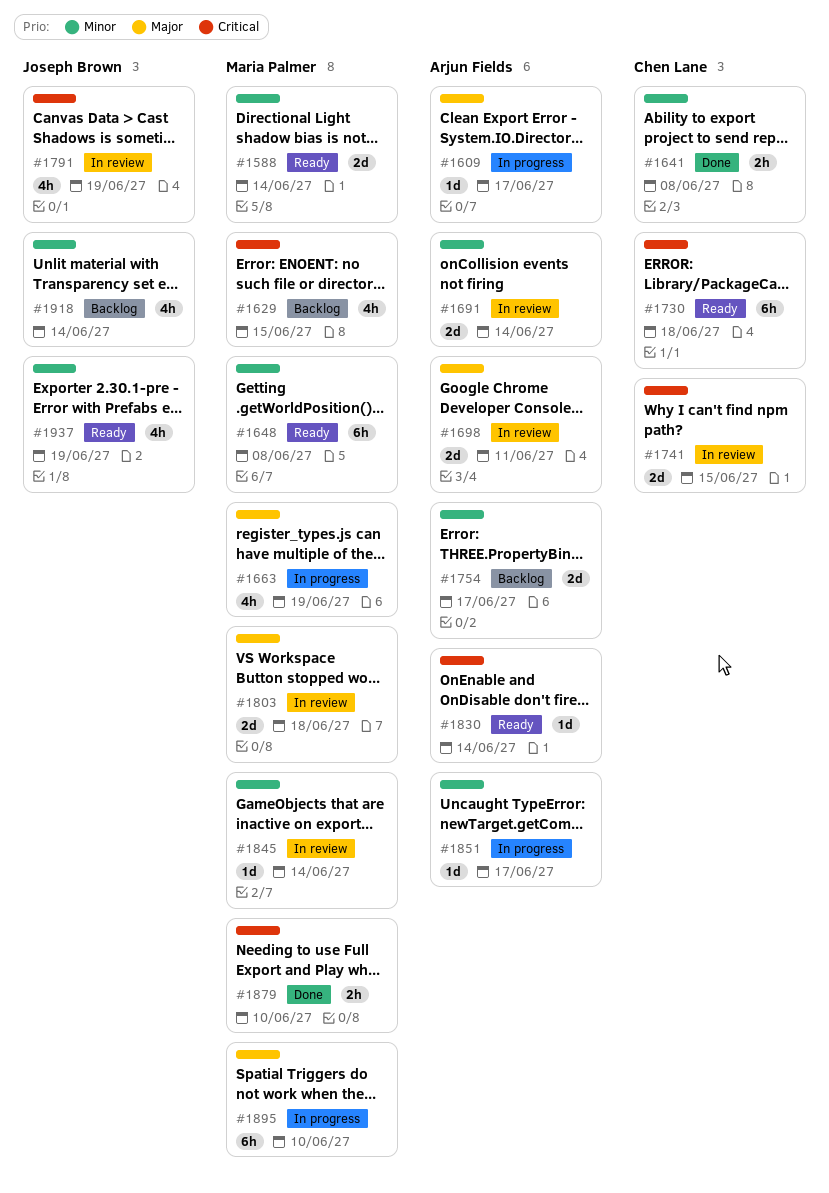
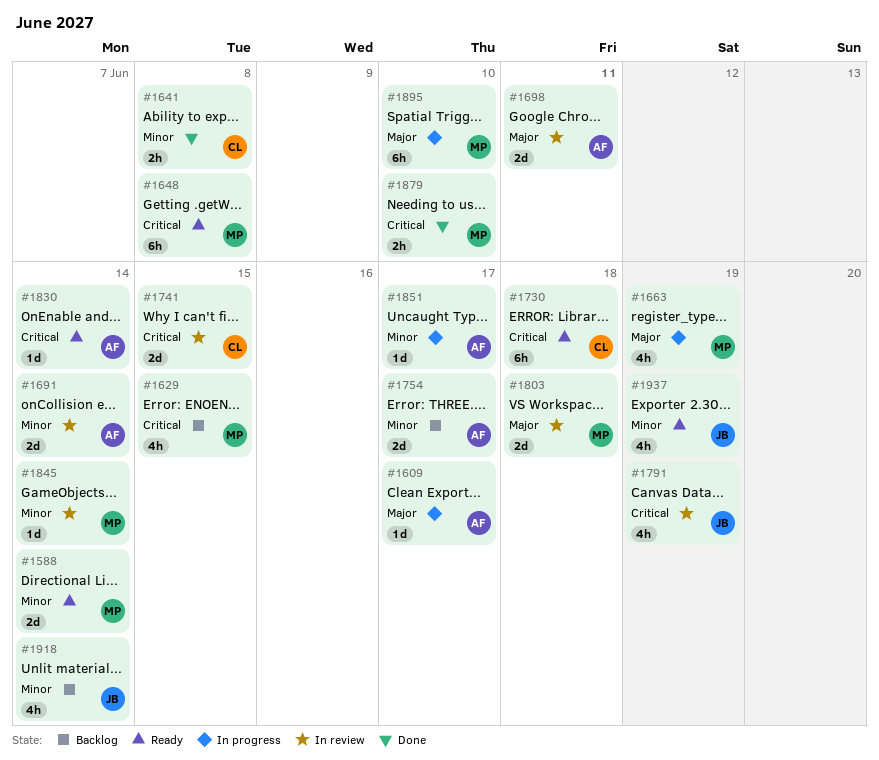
#1648, priority: Minor -> Critical

